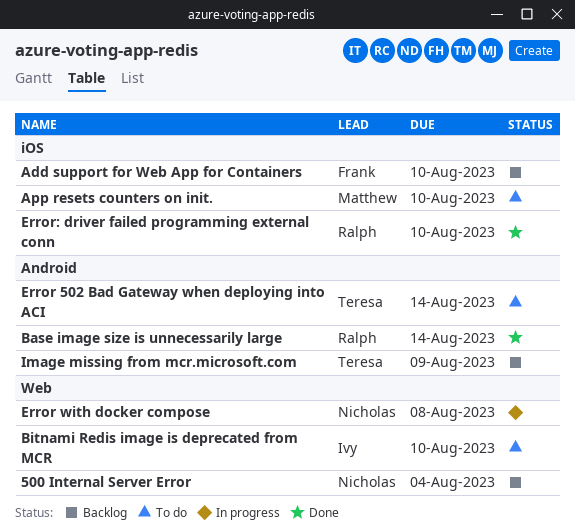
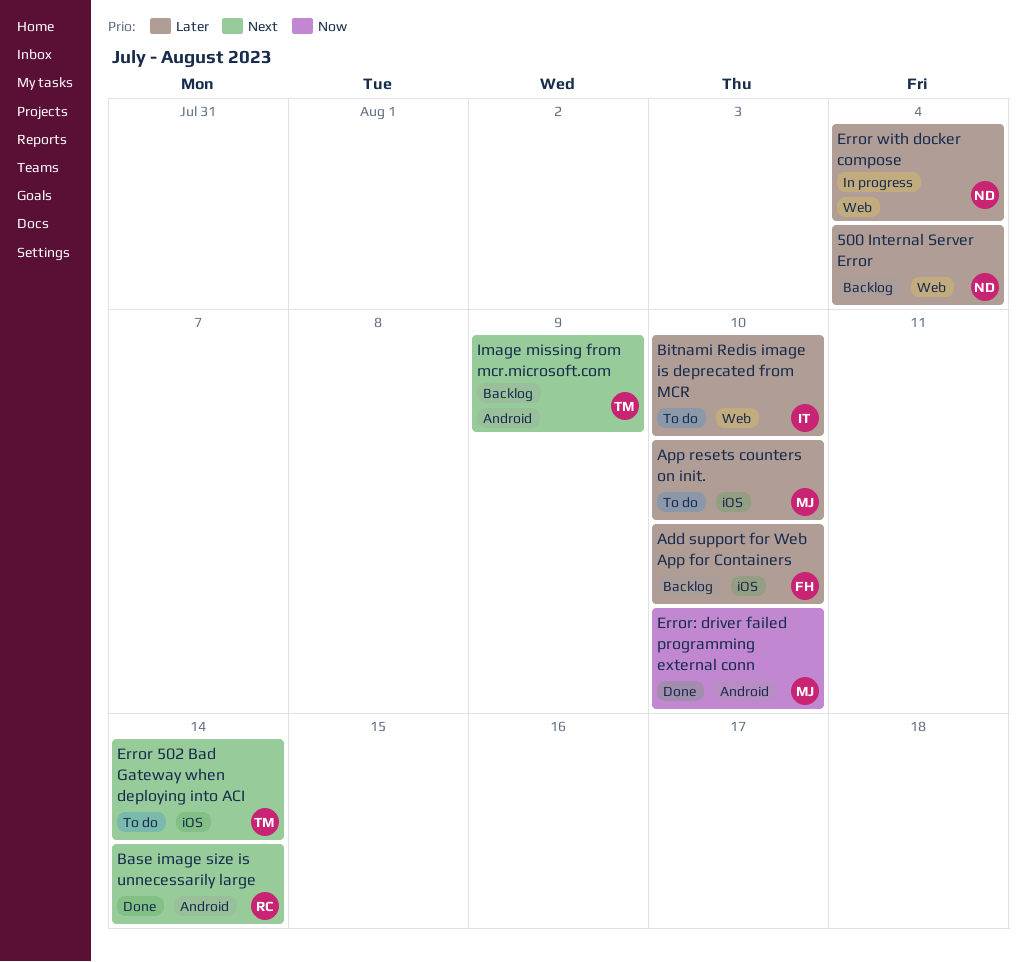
Error 502 Bad Gateway when deploying into ACI, label: Android -> iOS
Error with docker compose, due: Aug 8 -> Aug 4
Error: driver failed programming external conn, owner: Ralph -> Matthew
Error: driver failed programming external conn, label: iOS -> Android

